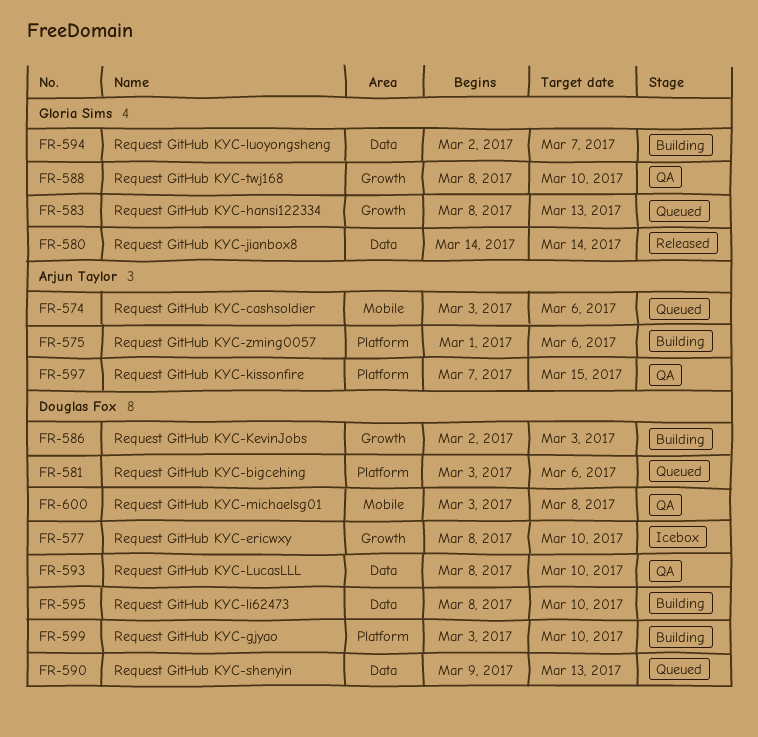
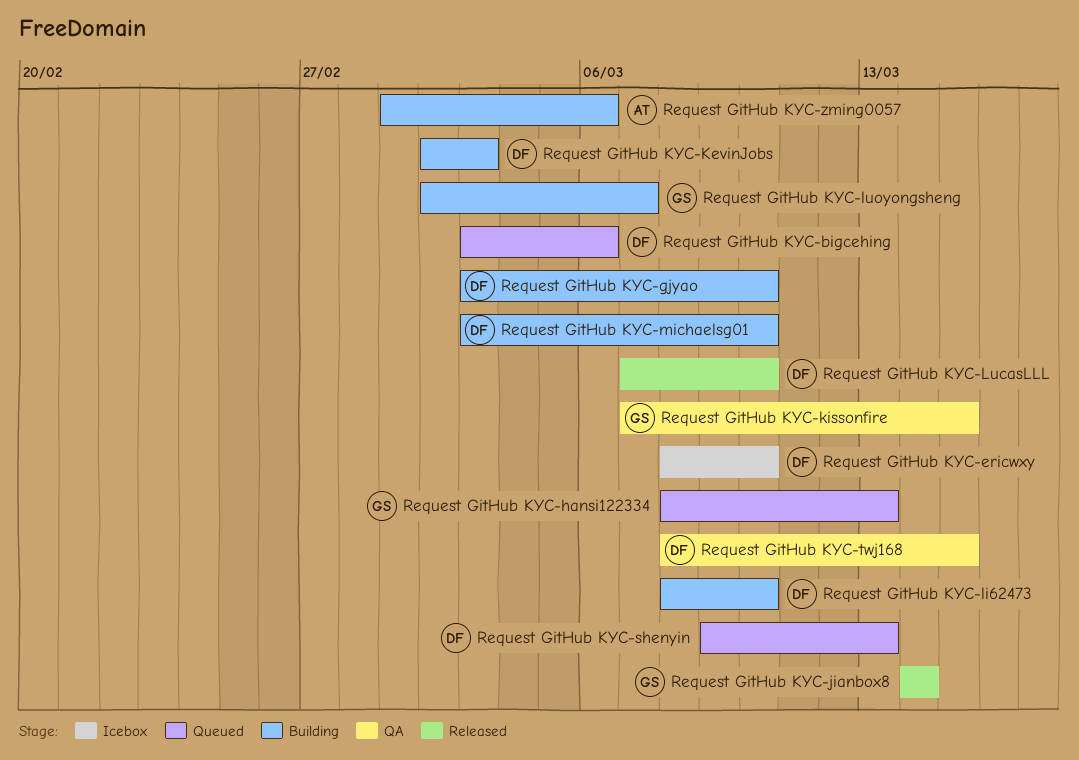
Request GitHub KYC-cashsoldier: present -> none
Request GitHub KYC-kissonfire, owner: Arjun Taylor -> Gloria Sims
Request GitHub KYC-LucasLLL, status: QA -> Released
Request GitHub KYC-LucasLLL, start: Mar 8 -> Mar 7
Request GitHub KYC-michaelsg01, status: QA -> Building
Request GitHub KYC-michaelsg01, due: Mar 8 -> Mar 10
Request GitHub KYC-twj168, owner: Gloria Sims -> Douglas Fox
Request GitHub KYC-twj168, due: Mar 10 -> Mar 15

